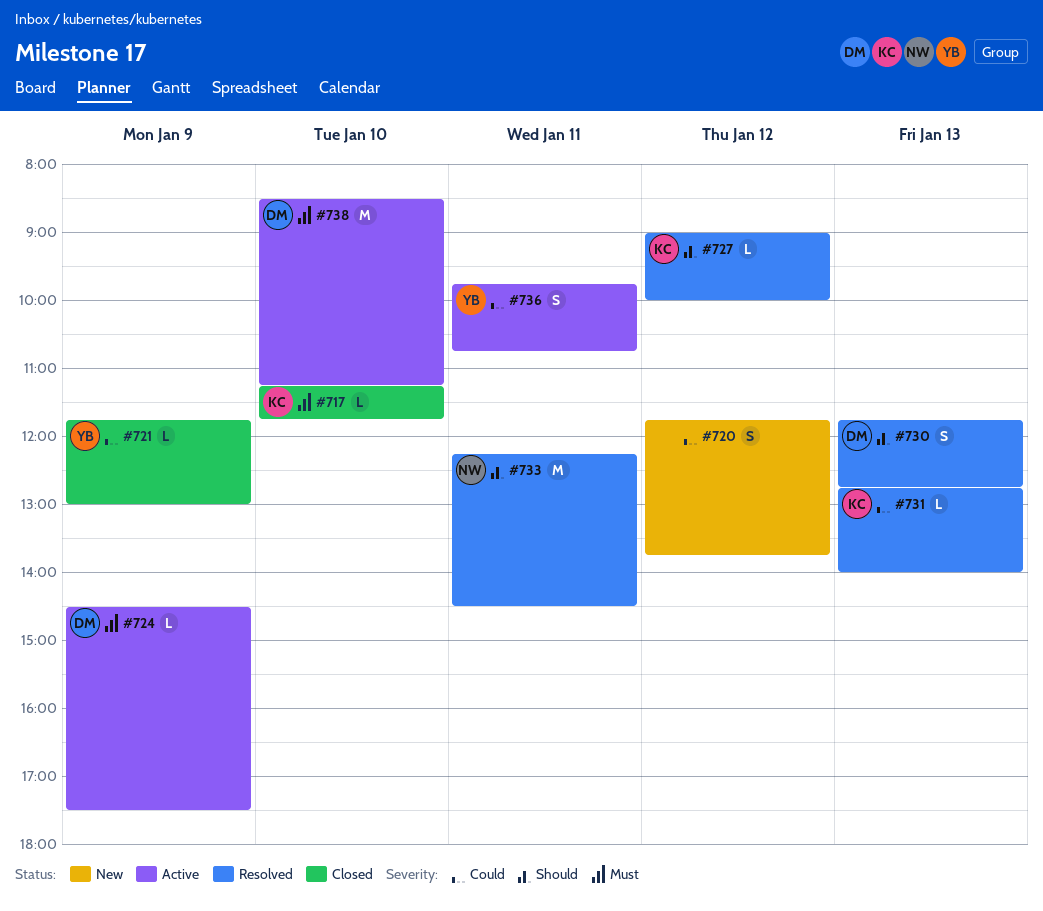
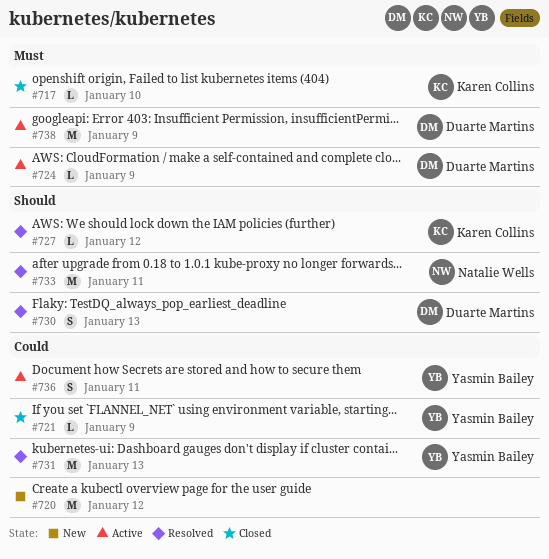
#720, estimate: S -> M
#731, owner: Karen Collins -> Yasmin Bailey
#731, estimate: L -> M
#738, day: Jan 10 -> Jan 9

